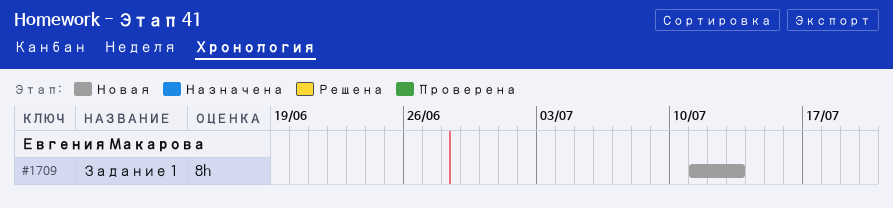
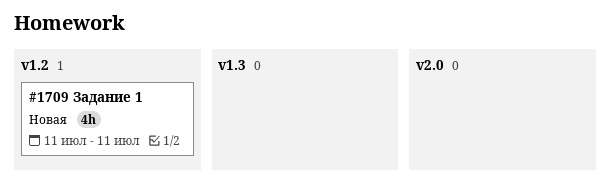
#1709, estimate: 8h -> 4h
#1709, due: Jul 13 -> Jul 11

